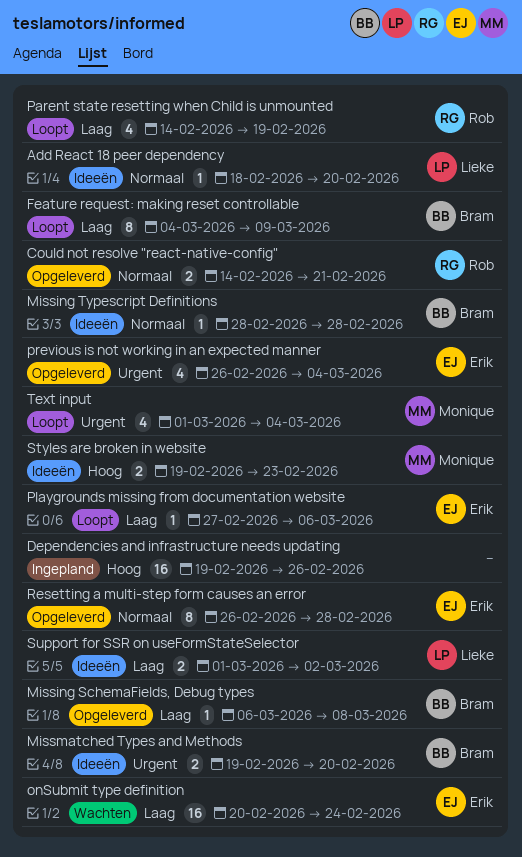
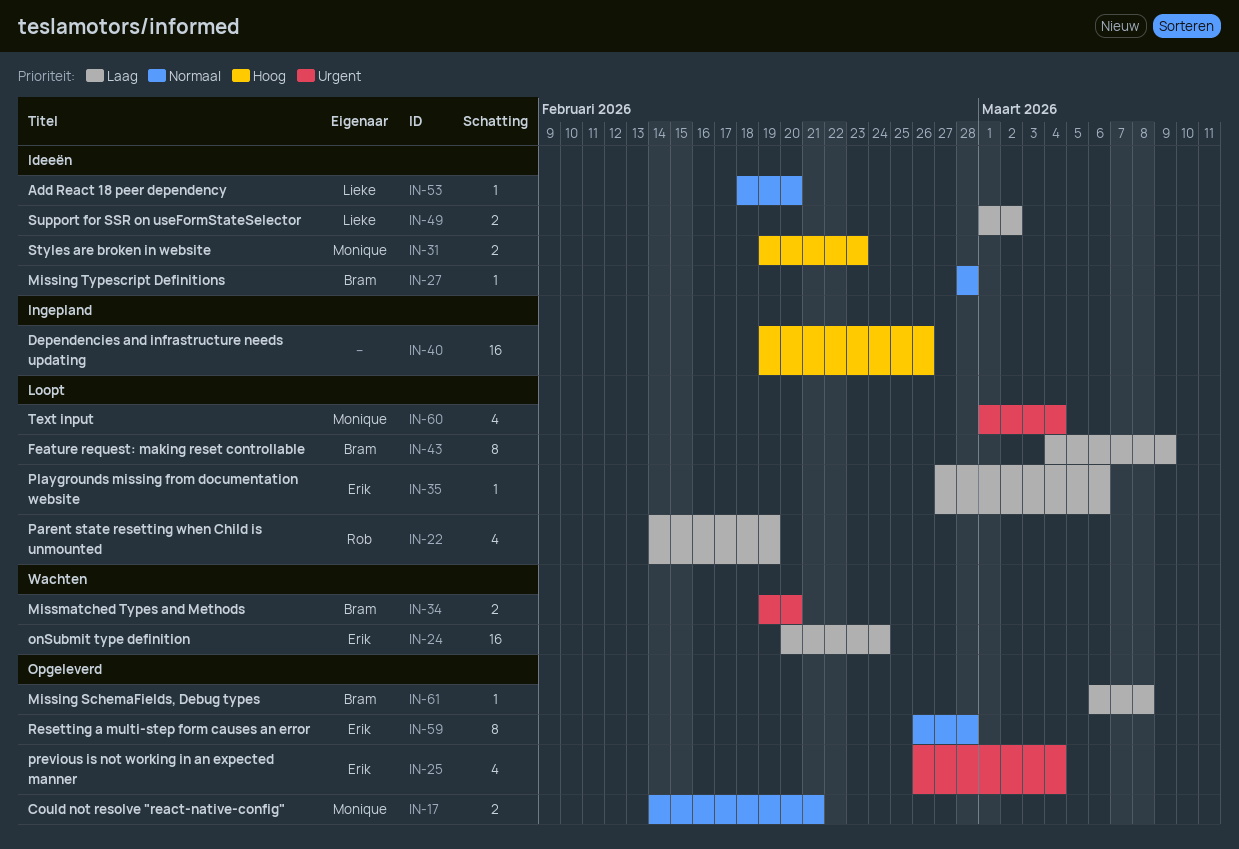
Could not resolve "react-native-config", owner: Rob -> Monique
Missmatched Types and Methods, status: Ideeën -> Wachten

